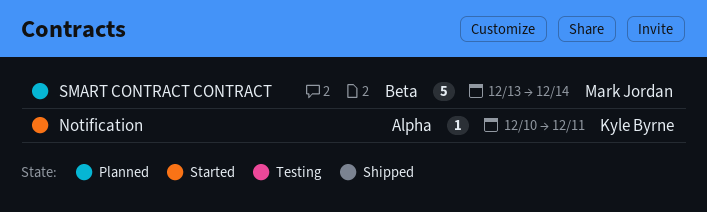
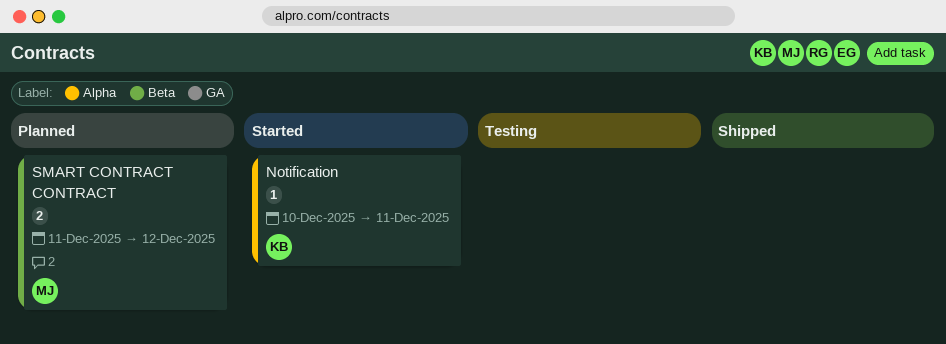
SMART CONTRACT CONTRACT, estimate: 5 -> 2
SMART CONTRACT CONTRACT, start: Dec 13 -> Dec 11
SMART CONTRACT CONTRACT, due: Dec 14 -> Dec 12

